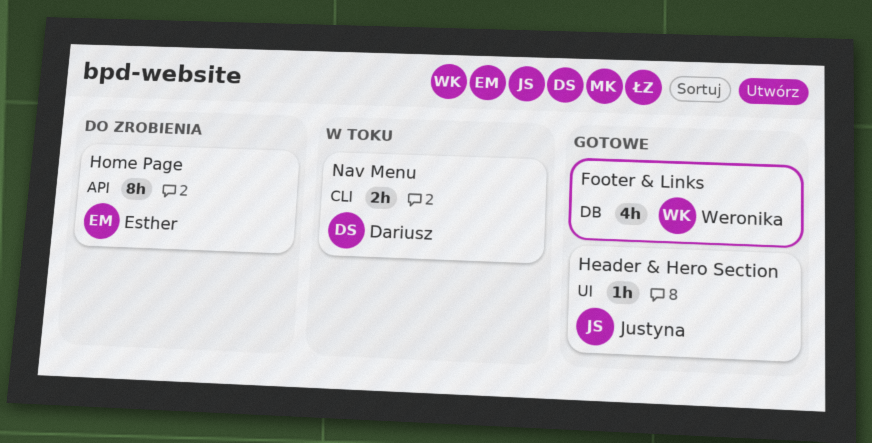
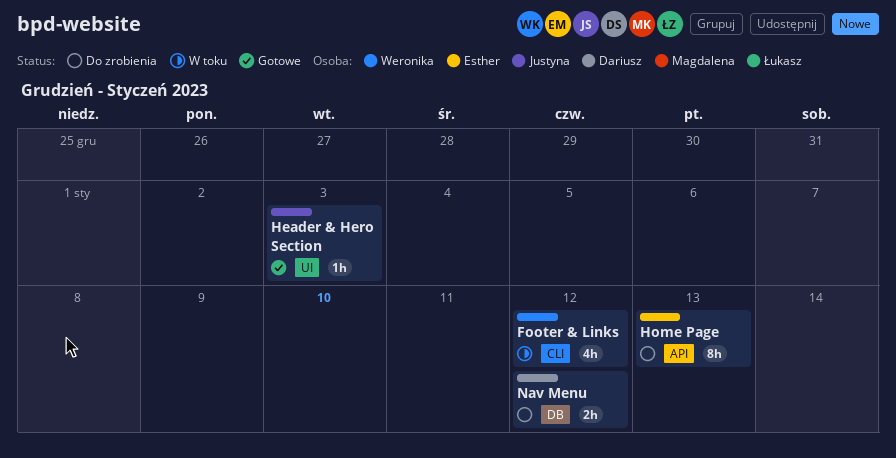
Footer & Links, status: Gotowe -> W toku
Footer & Links, label: DB -> CLI
Nav Menu, status: W toku -> Do zrobienia
Nav Menu, label: CLI -> DB

